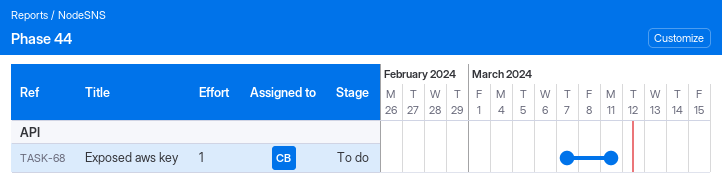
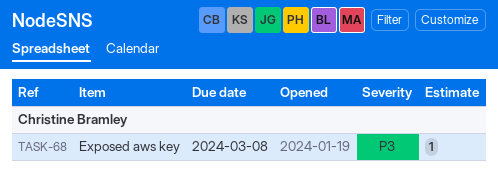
TASK-68, due: Mar 11 -> Mar 8

